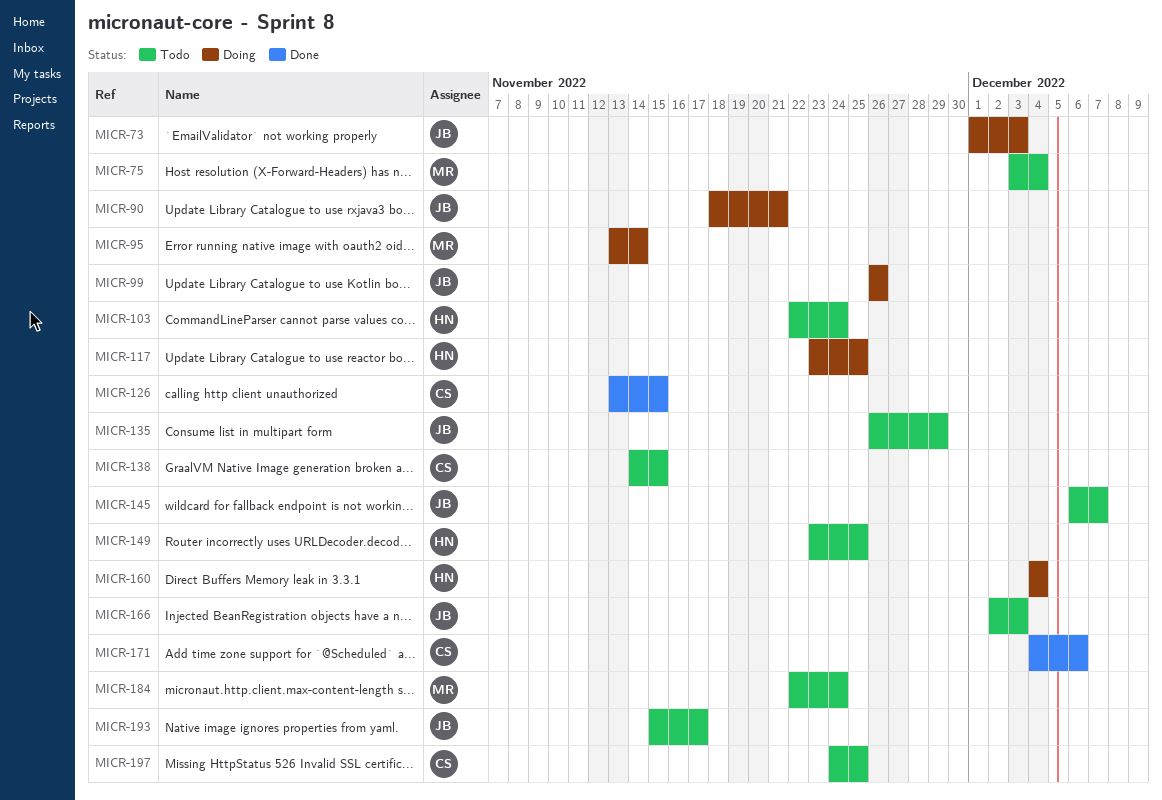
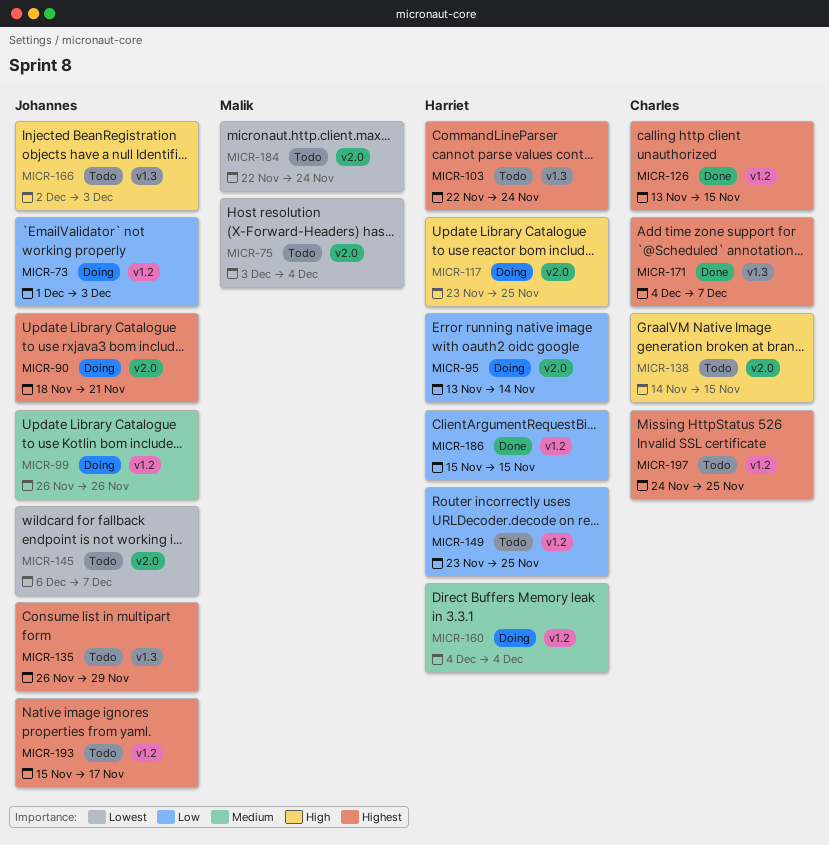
MICR-95, owner: Malik -> Harriet
MICR-171, due: Dec 6 -> Dec 7
MICR-186: none -> present

